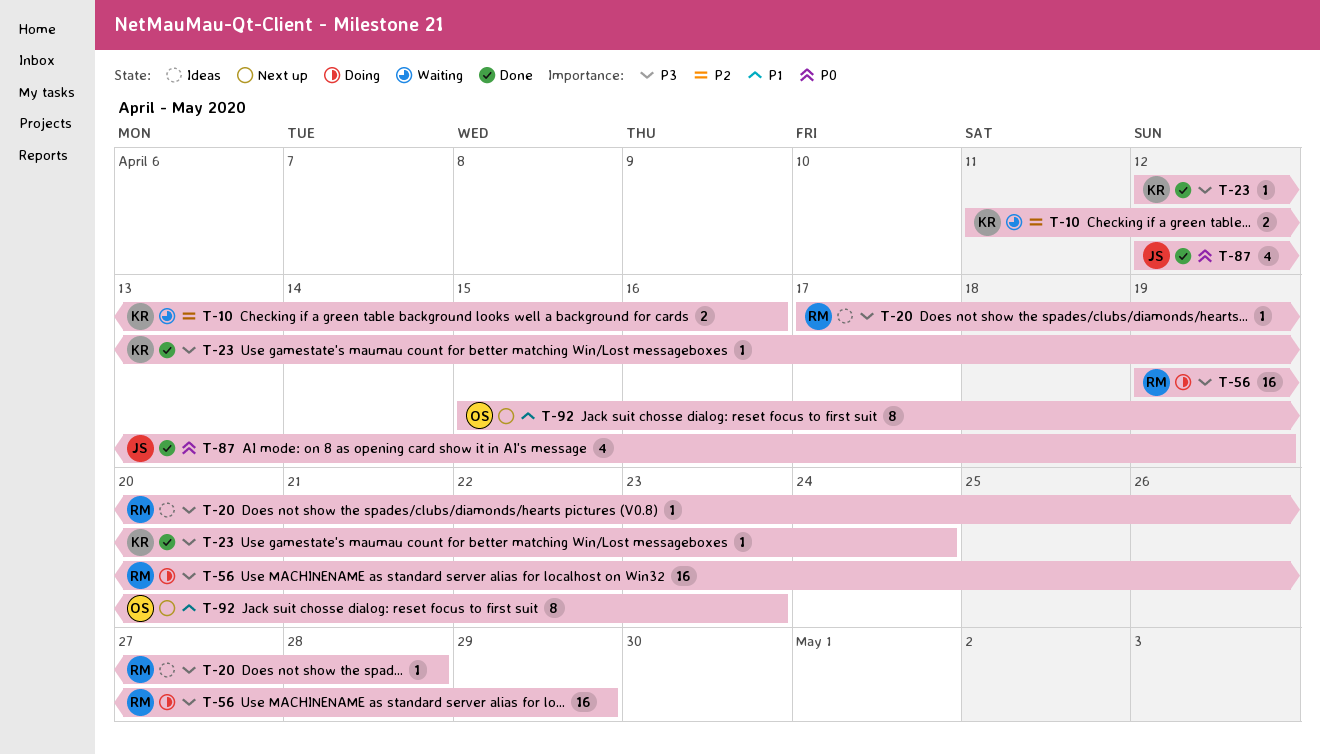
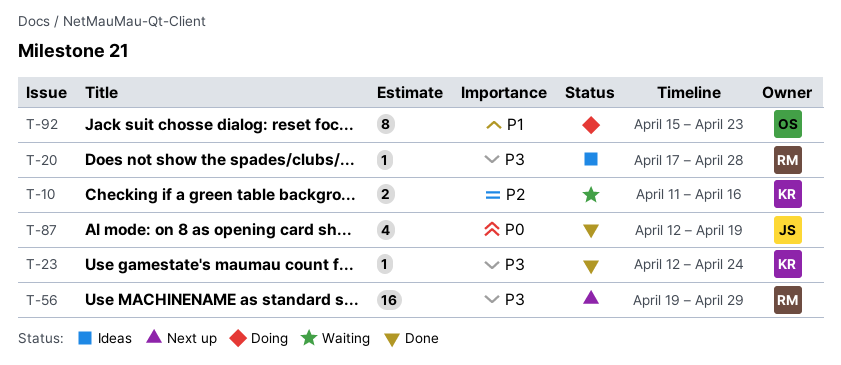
T-56, status: Doing -> Next up
T-92, status: Next up -> Doing

